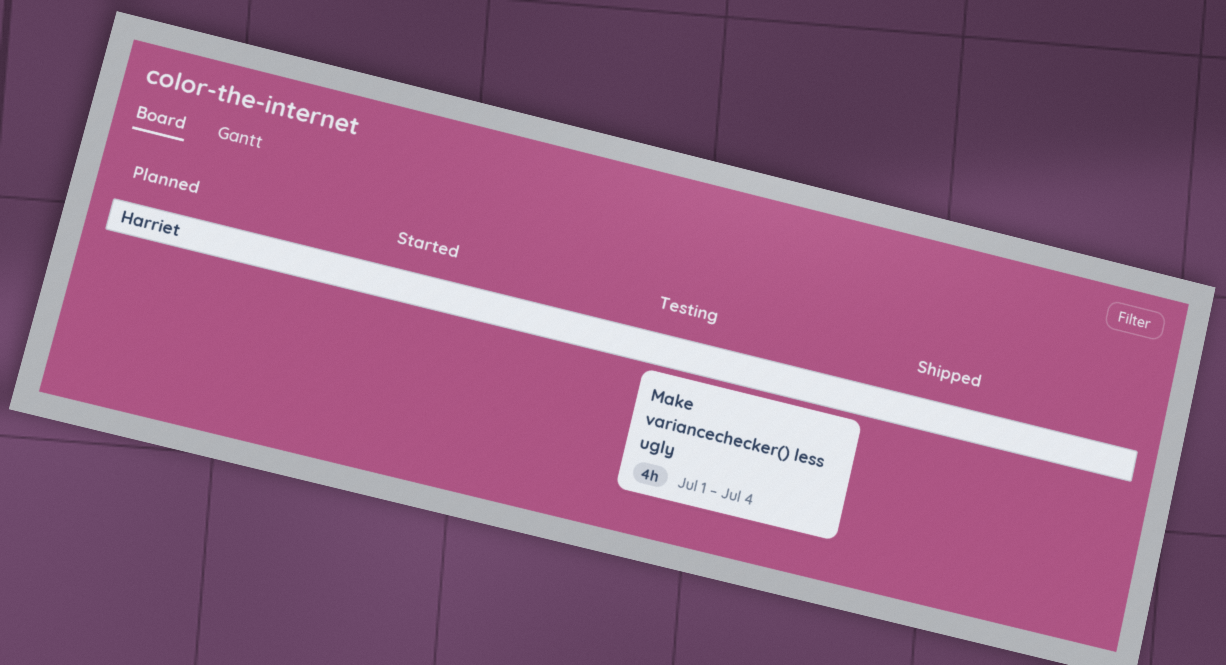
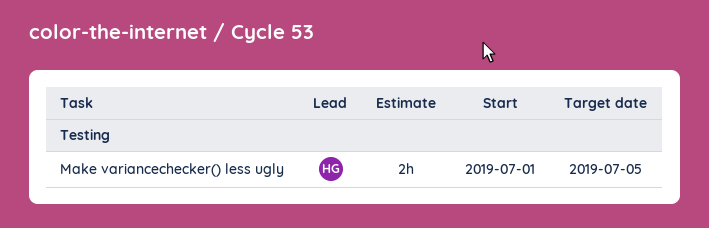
Make variancechecker() less ugly, estimate: 4h -> 2h
Make variancechecker() less ugly, due: Jul 4 -> Jul 5

